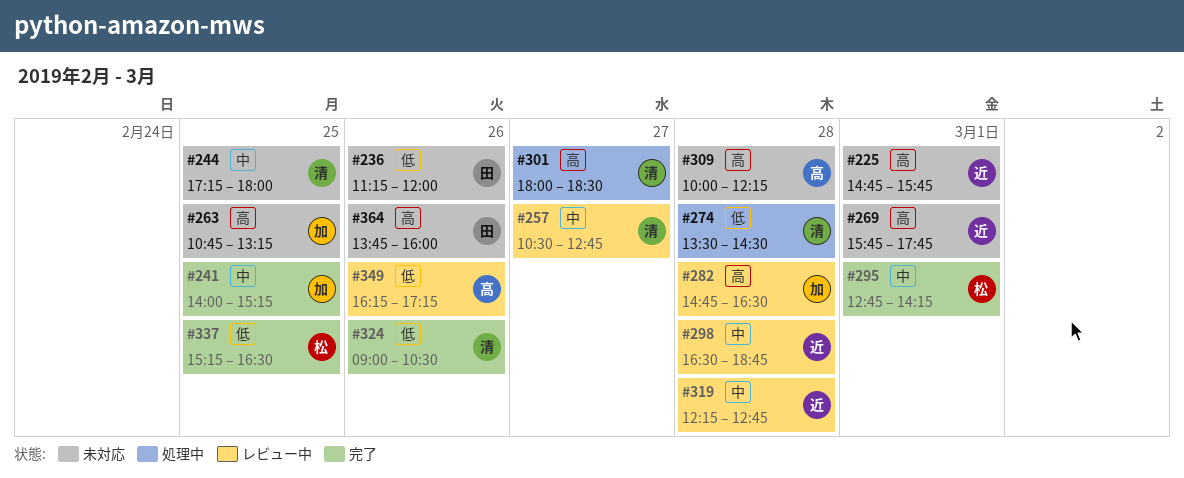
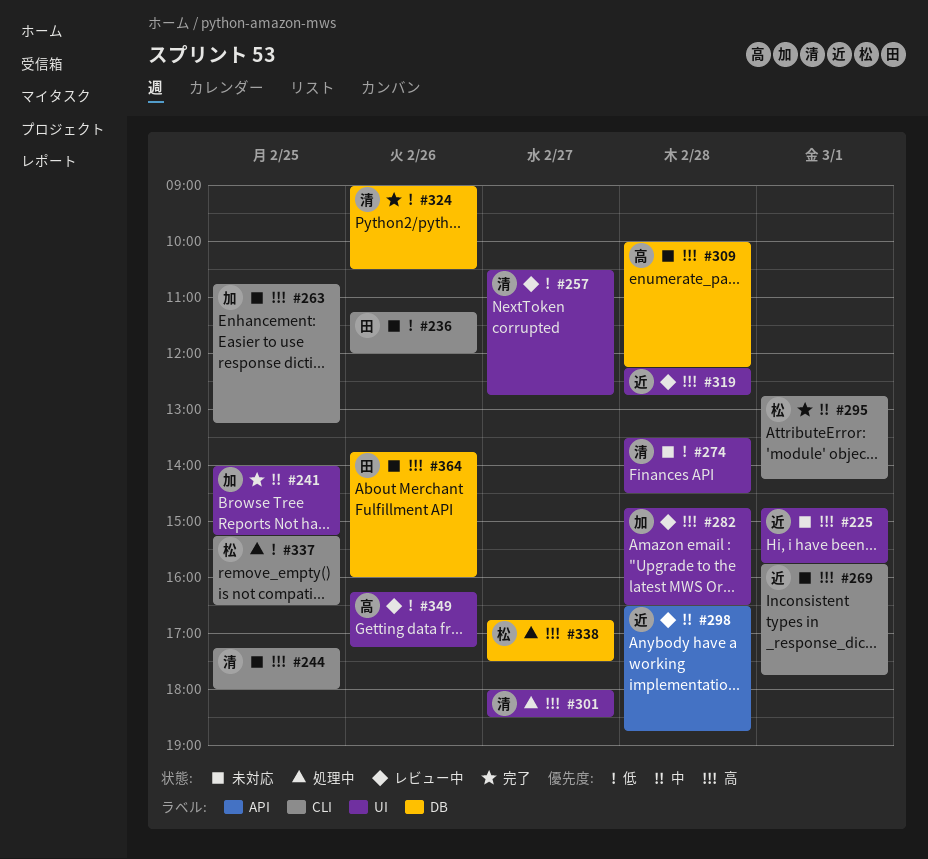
#244, priority: 中 -> 高
#257, priority: 中 -> 低
#274, status: 処理中 -> 未対応
#319, priority: 中 -> 高
#337, status: 完了 -> 処理中
#338: none -> present

